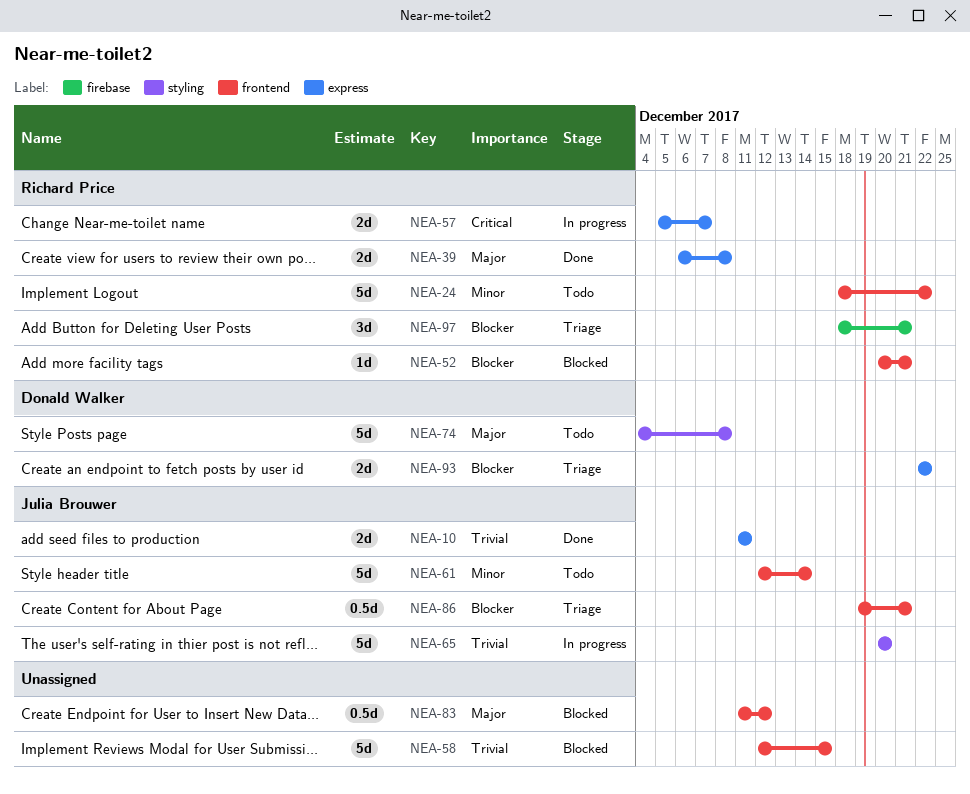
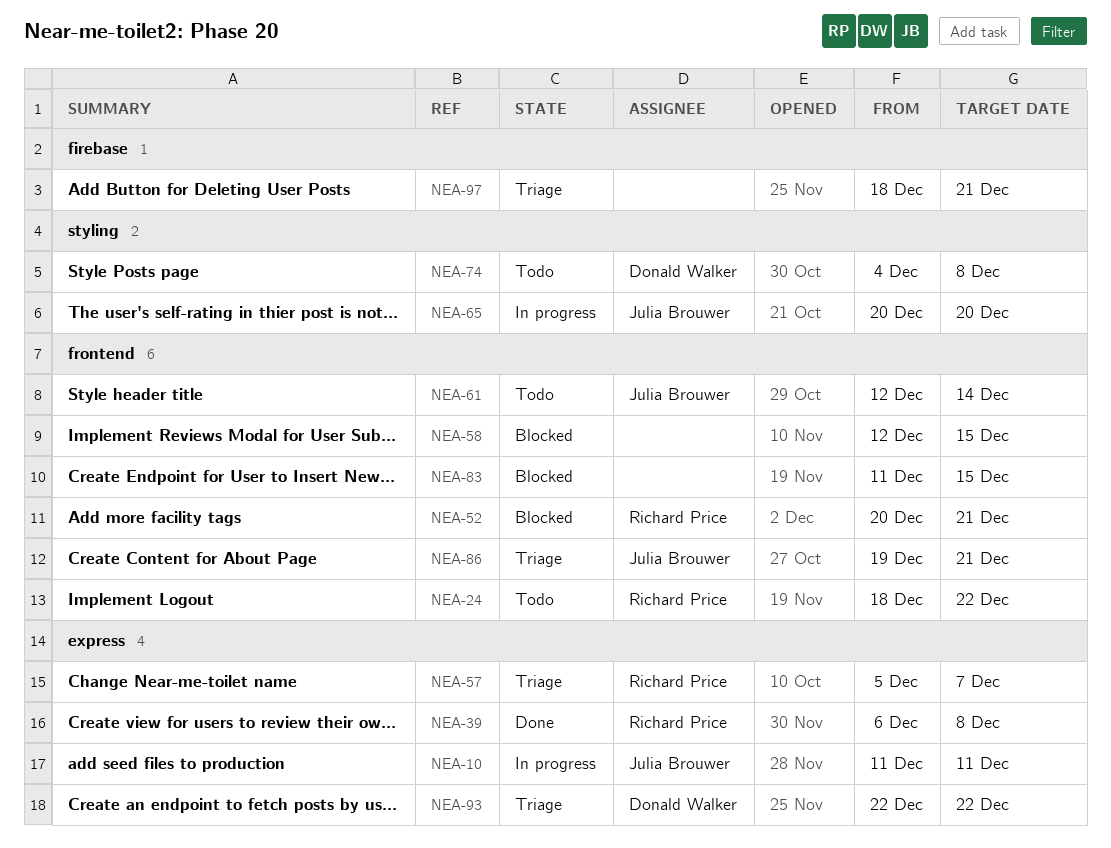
NEA-10, status: Done -> In progress
NEA-57, status: In progress -> Triage
NEA-83, due: Dec 12 -> Dec 15
NEA-97, owner: Richard Price -> none

